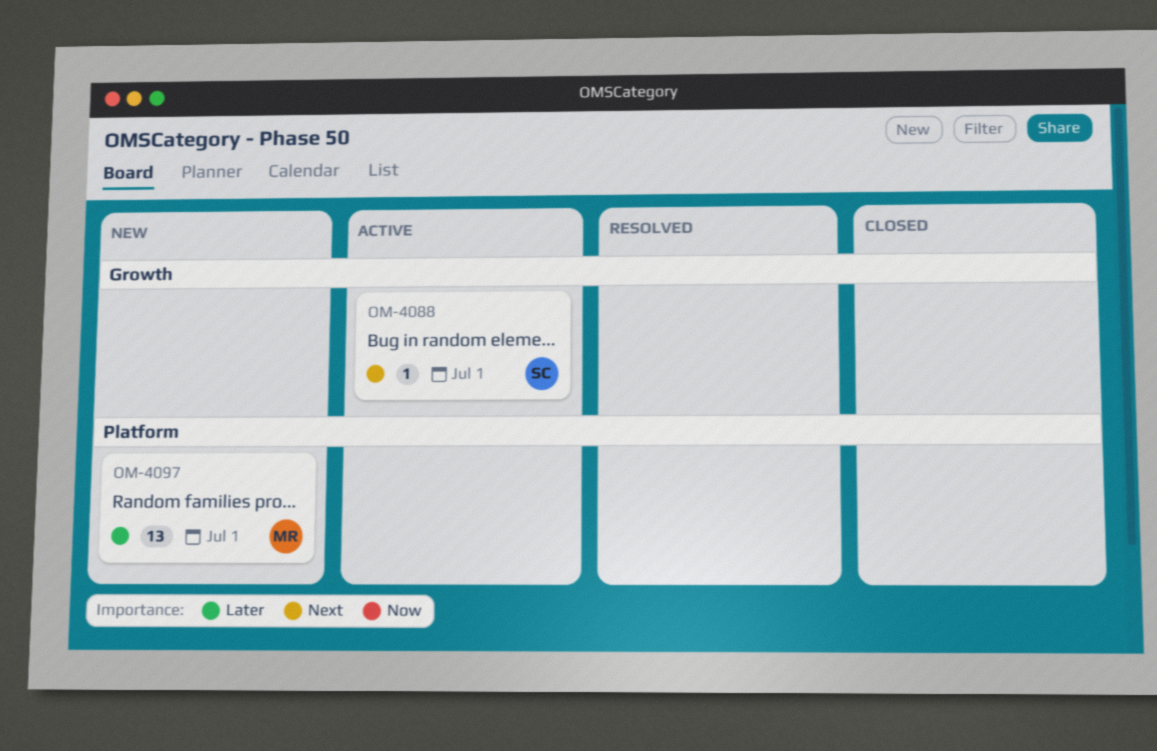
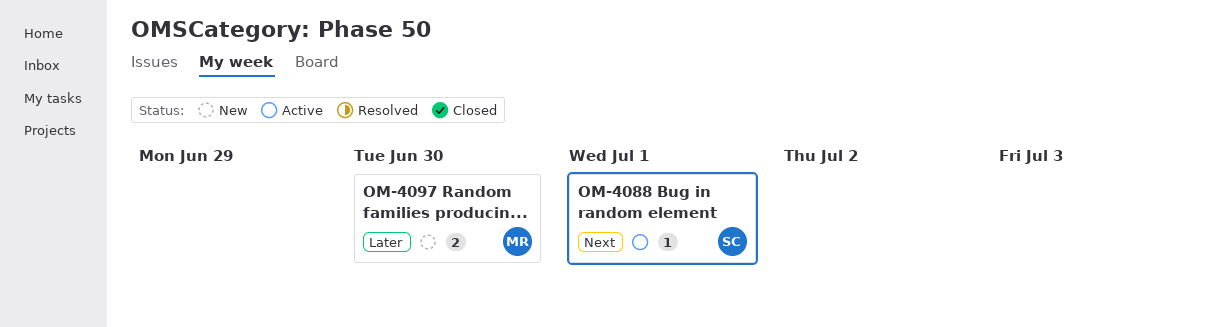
OM-4097, estimate: 13 -> 2
OM-4097, due: Jul 1 -> Jun 30

